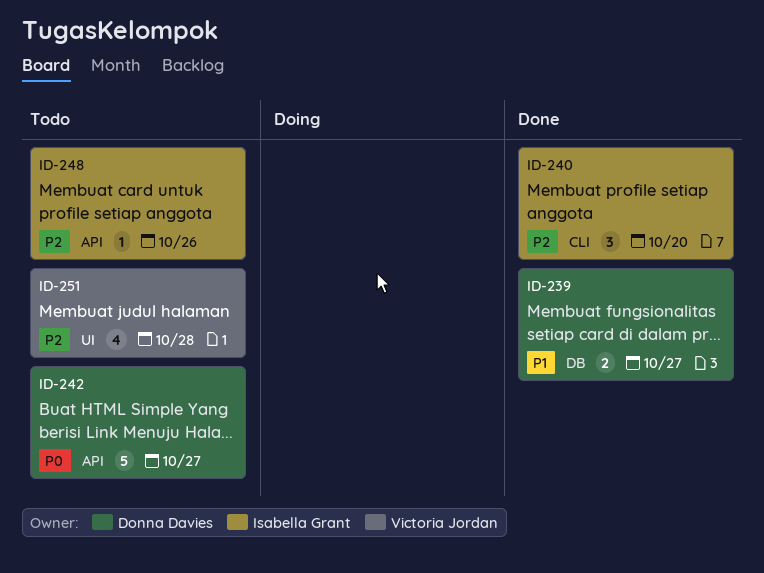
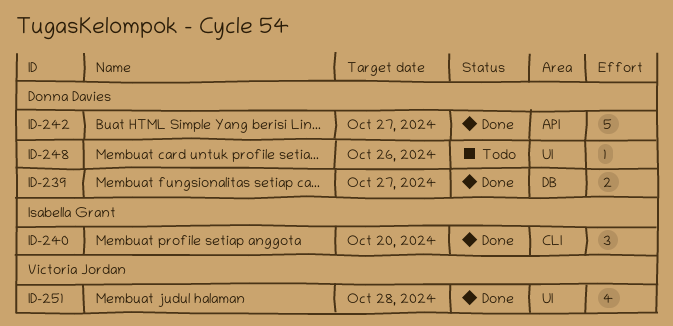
ID-242, status: Todo -> Done
ID-248, owner: Isabella Grant -> Donna Davies
ID-248, label: API -> UI
ID-251, status: Todo -> Done

